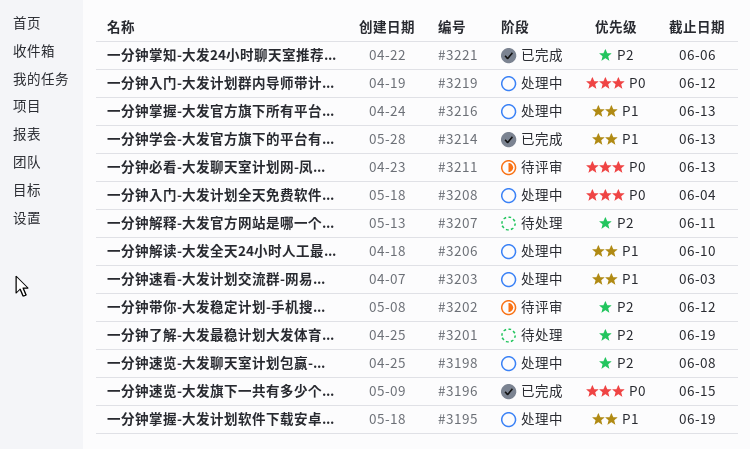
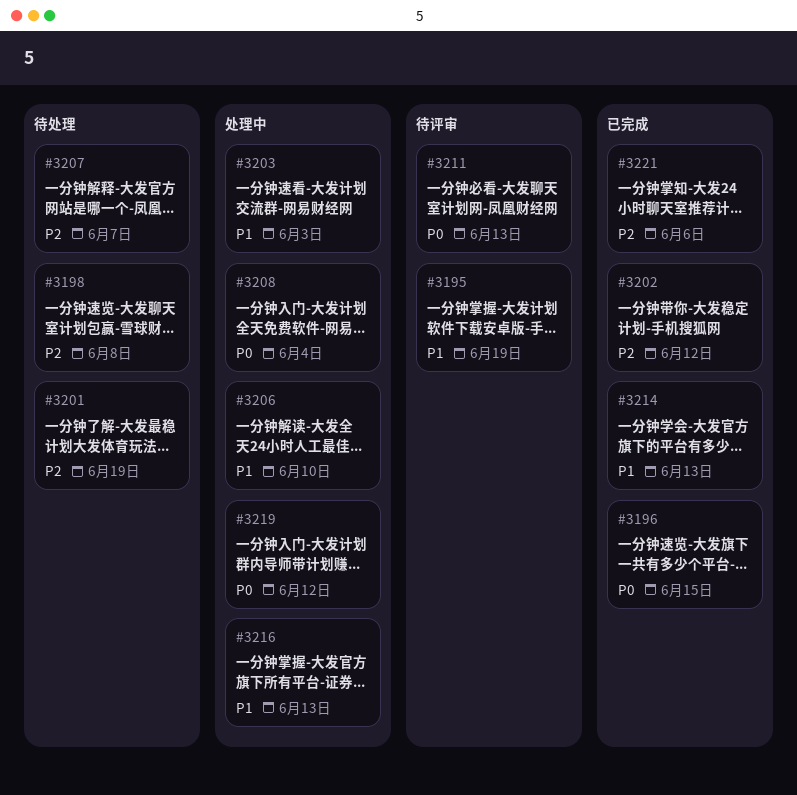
#3195, status: 处理中 -> 待评审
#3198, status: 处理中 -> 待处理
#3202, status: 待评审 -> 已完成
#3207, due: Jun 11 -> Jun 7

